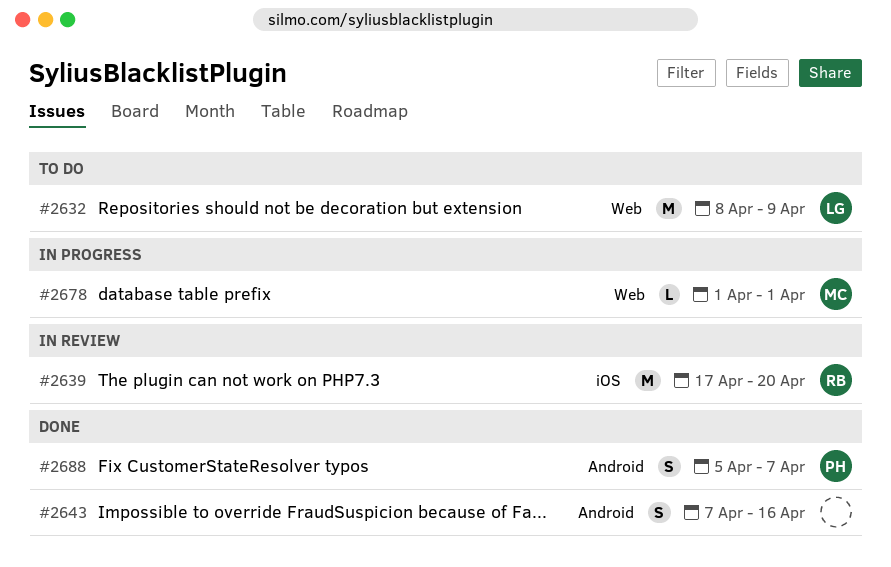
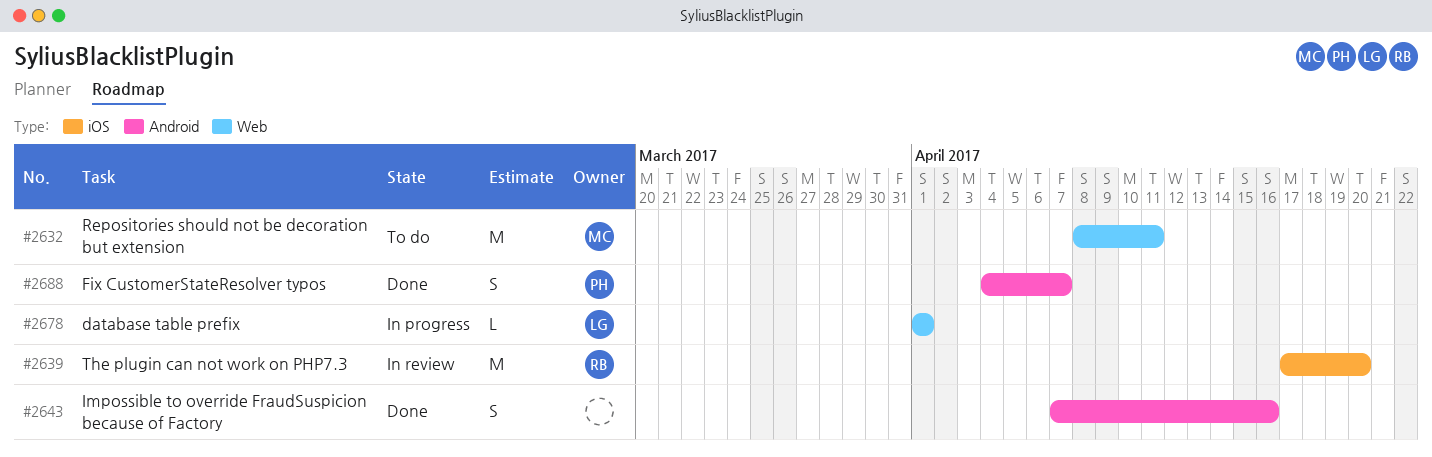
#2632, owner: LG -> MC
#2632, due: Apr 9 -> Apr 11
#2678, owner: MC -> LG
#2688, start: Apr 5 -> Apr 4

